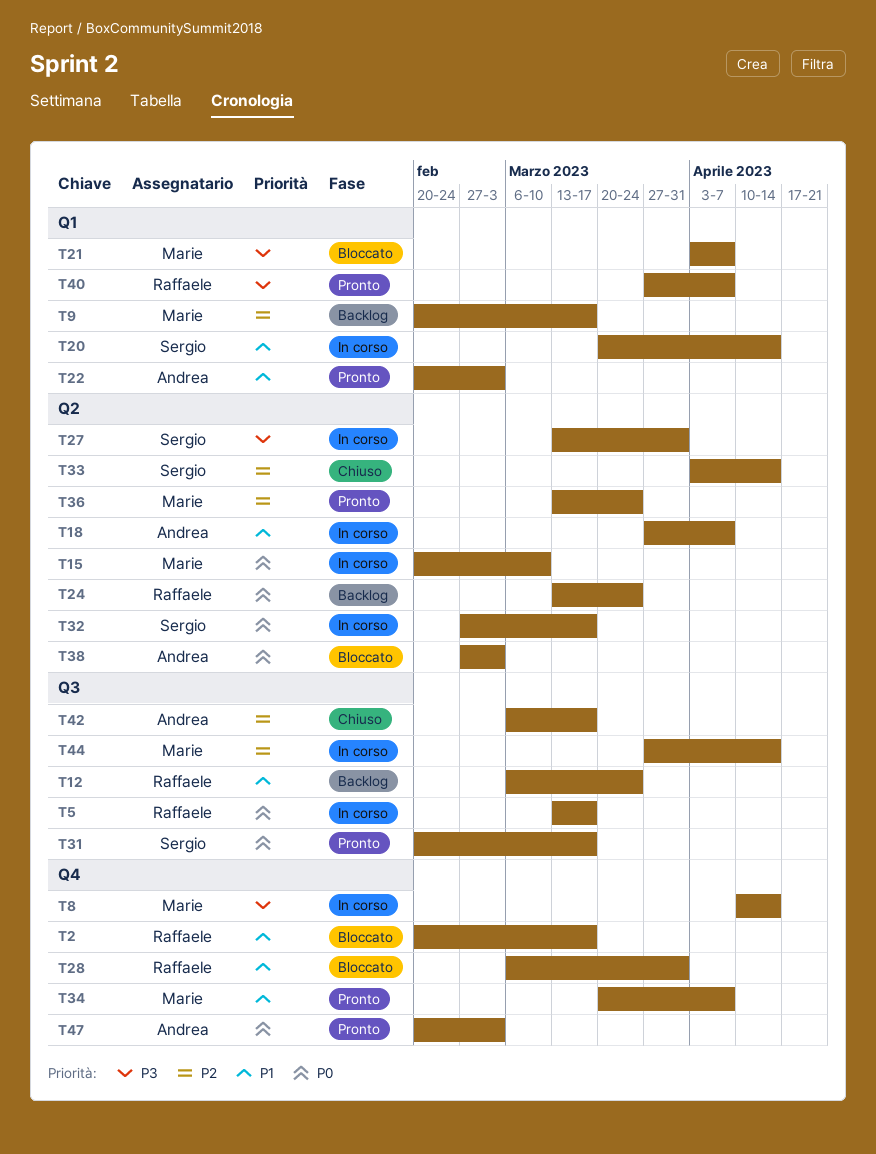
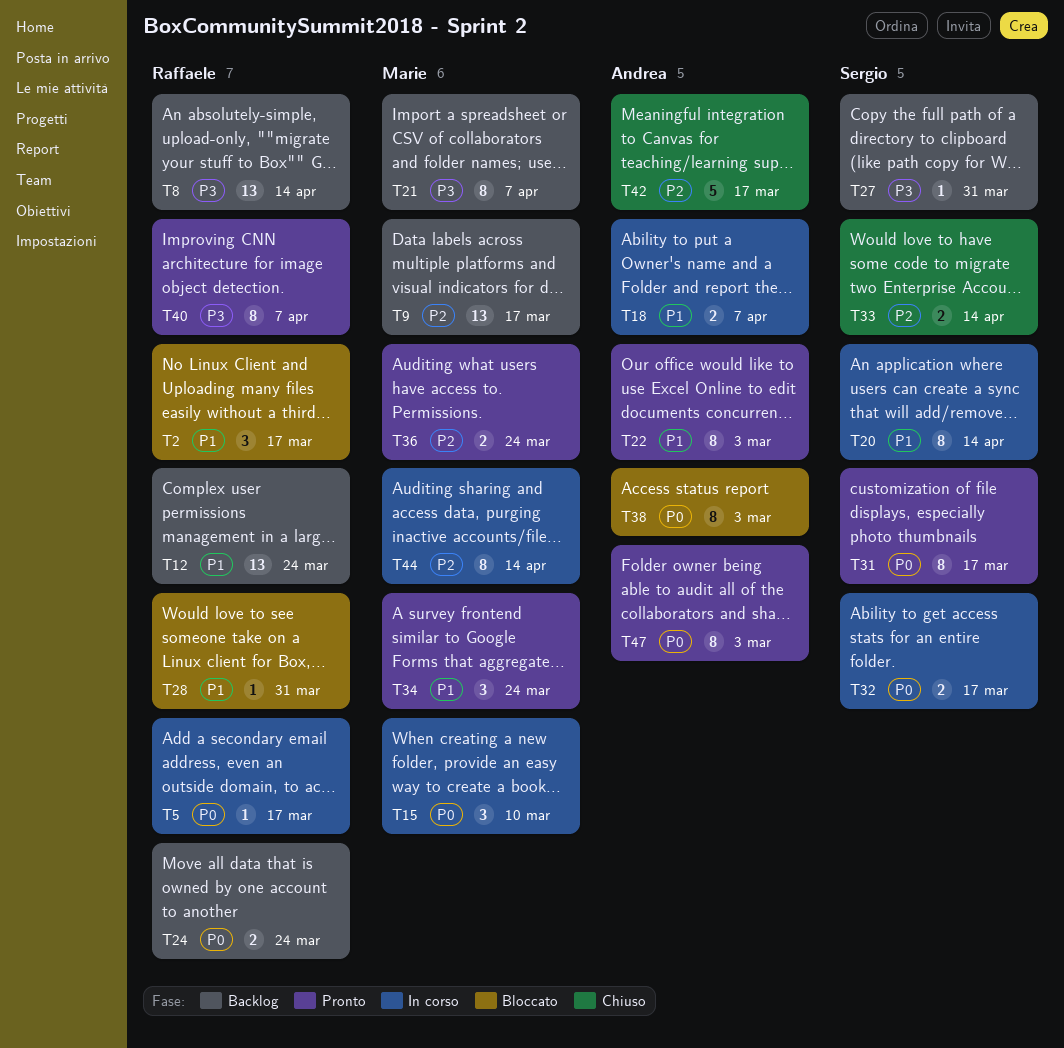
T8, status: In corso -> Backlog
T8, owner: Marie -> Raffaele
T21, status: Bloccato -> Backlog
T27, status: In corso -> Backlog
T34, due: Apr 7 -> Mar 24

